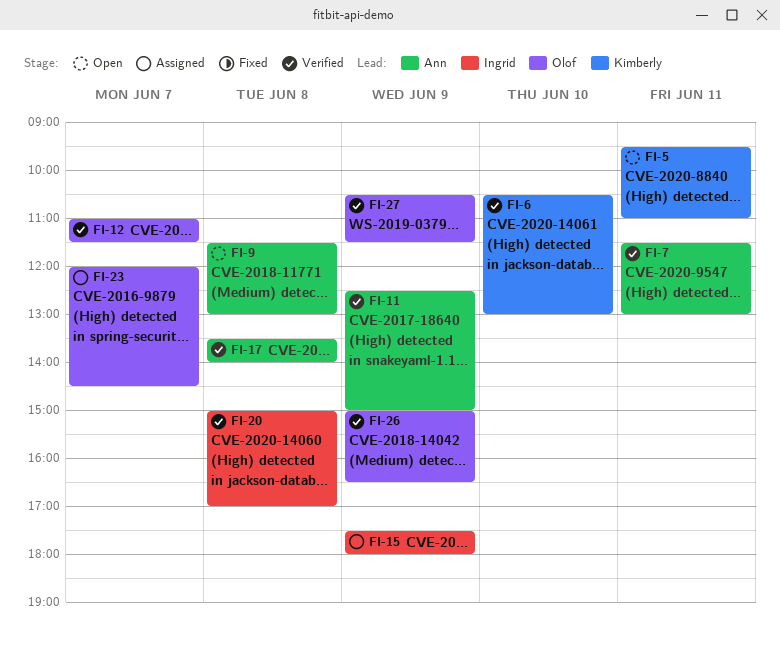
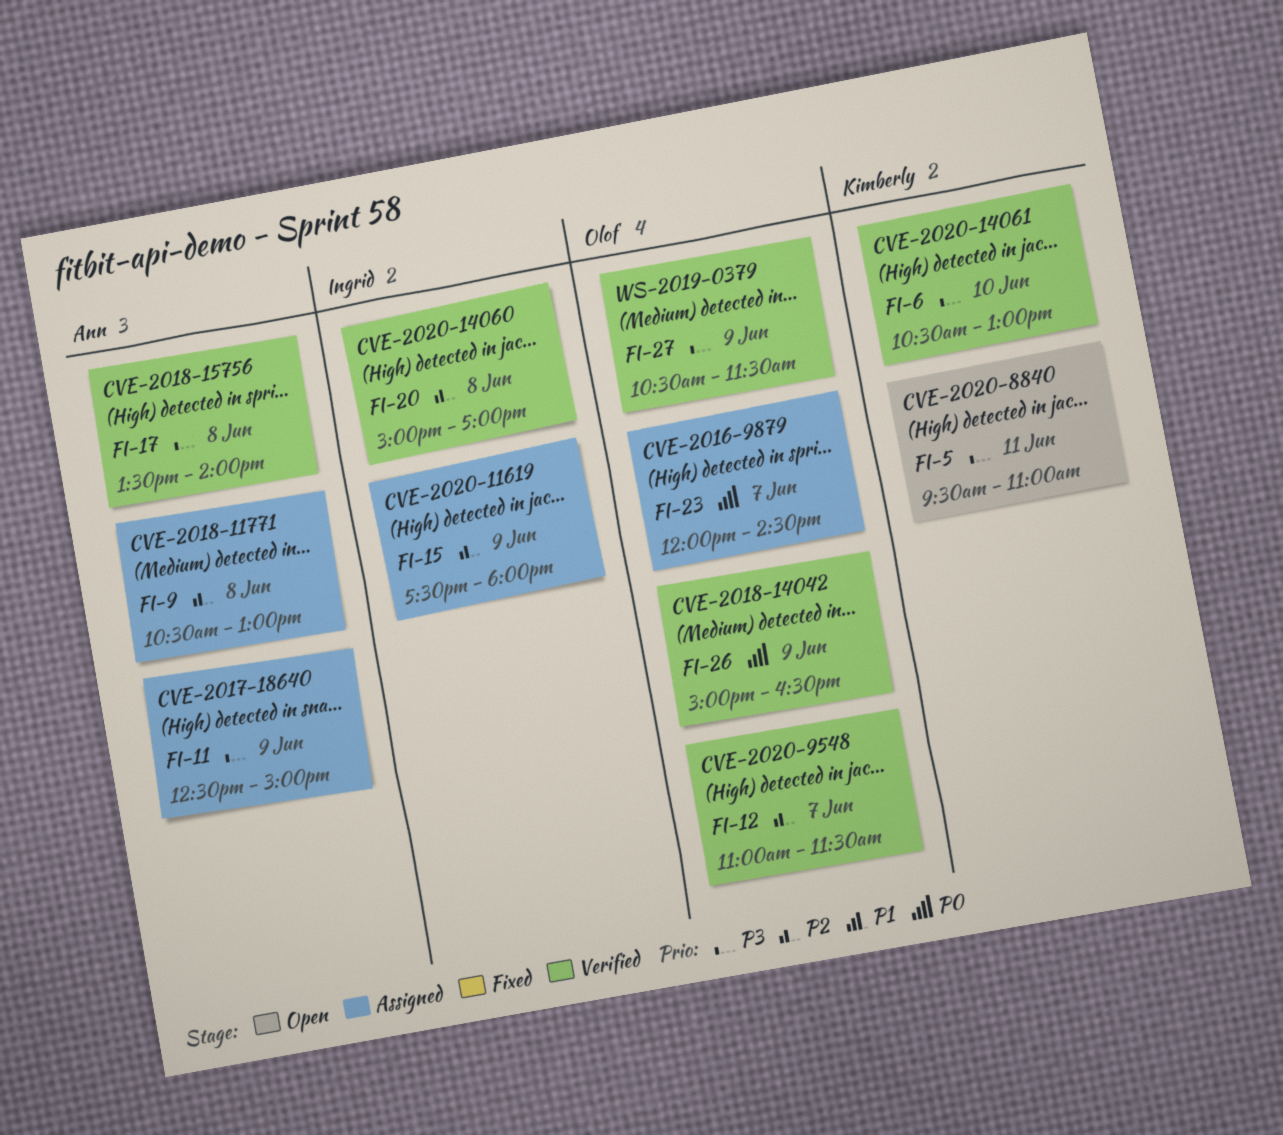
FI-7: present -> none
FI-9, status: Open -> Assigned
FI-9, begins: 11:30 -> 10:30
FI-11, status: Verified -> Assigned

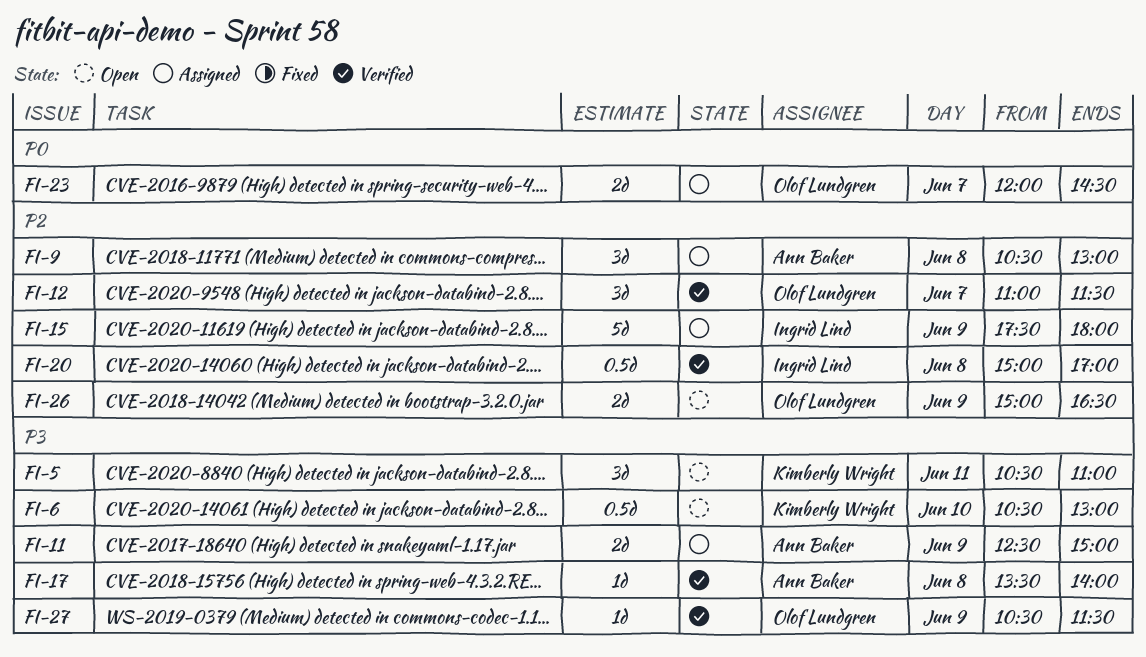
FI-5, begins: 09:30 -> 10:30
FI-6, status: Verified -> Open
FI-26, status: Verified -> Open
FI-26, priority: P0 -> P2

